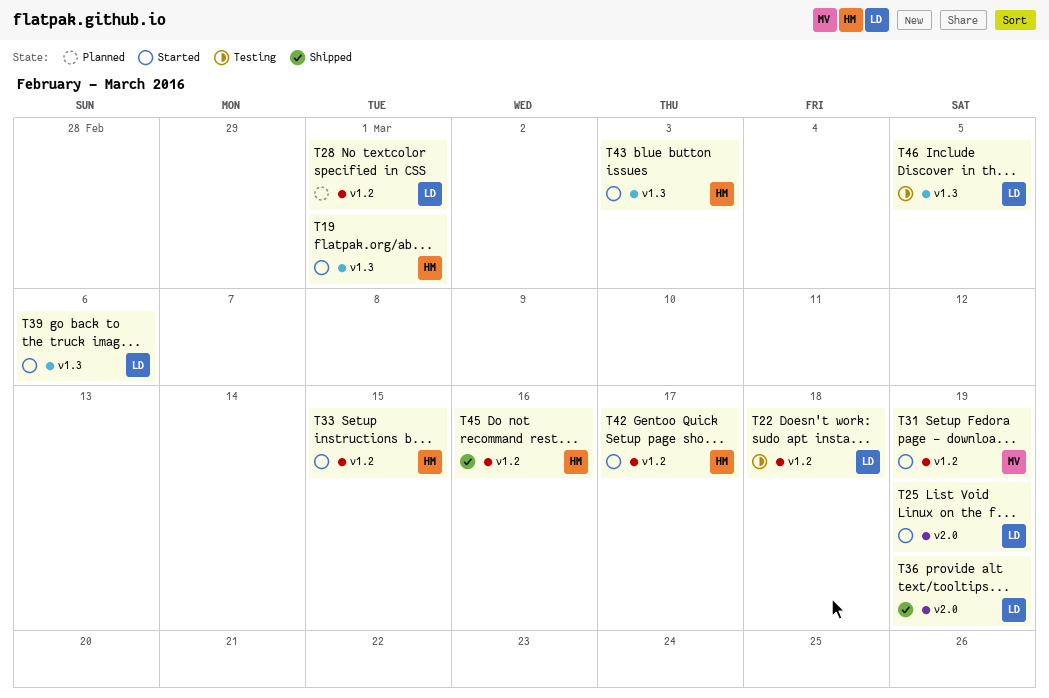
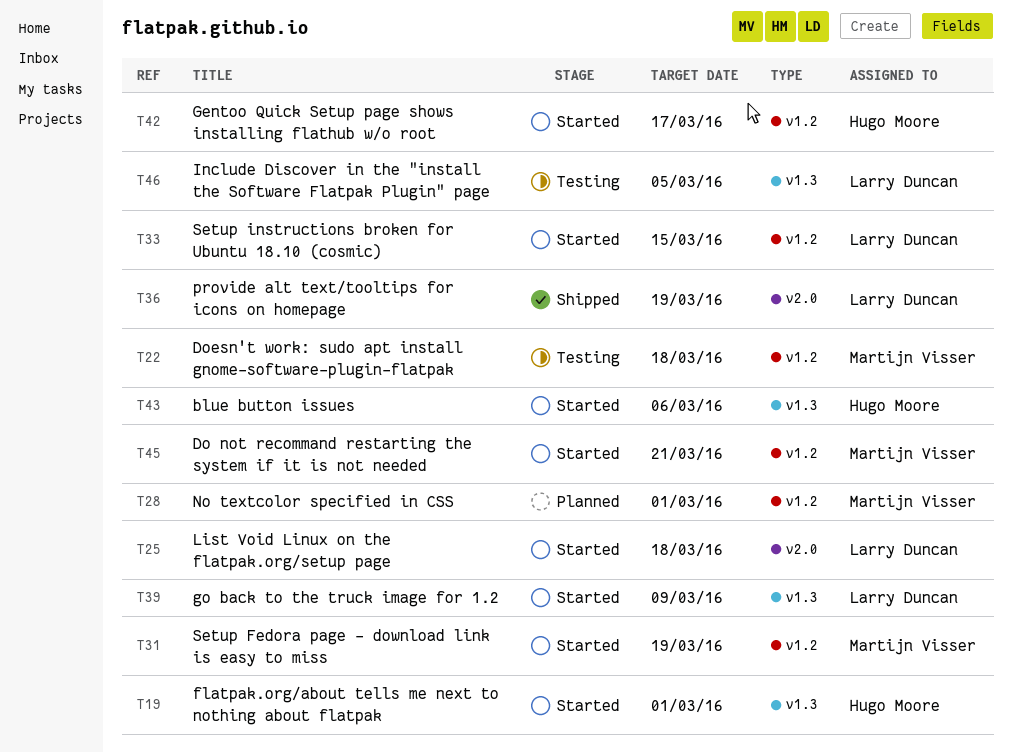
T22, owner: Larry Duncan -> Martijn Visser
T25, due: Mar 19 -> Mar 18
T28, owner: Larry Duncan -> Martijn Visser
T33, owner: Hugo Moore -> Larry Duncan
T39, due: Mar 6 -> Mar 9
T43, due: Mar 3 -> Mar 6
T45, status: Shipped -> Started
T45, owner: Hugo Moore -> Martijn Visser
T45, due: Mar 16 -> Mar 21

